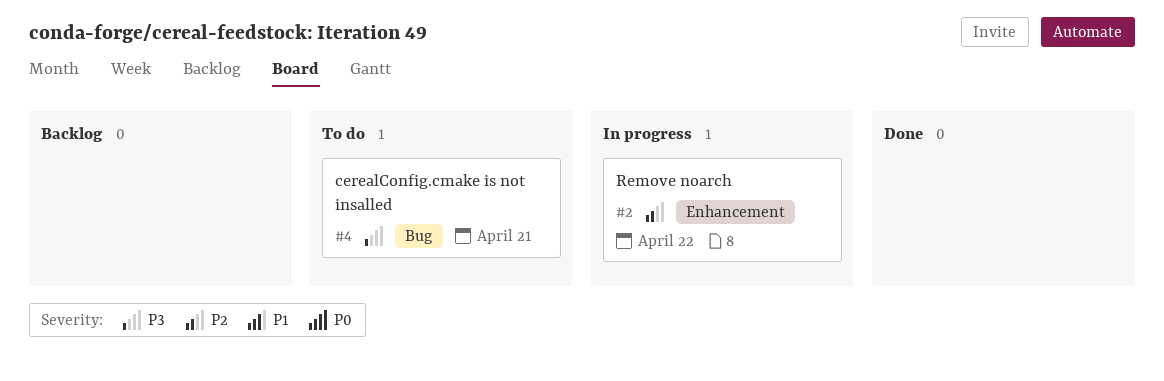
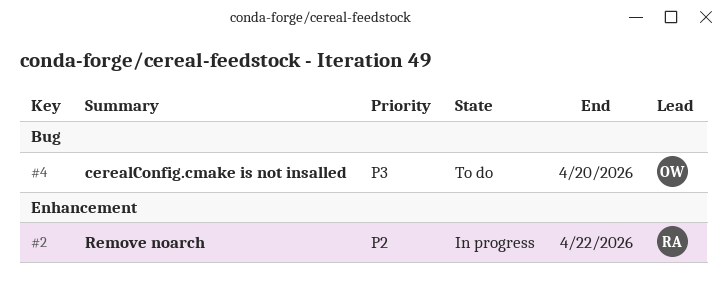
#4, due: Apr 21 -> Apr 20

